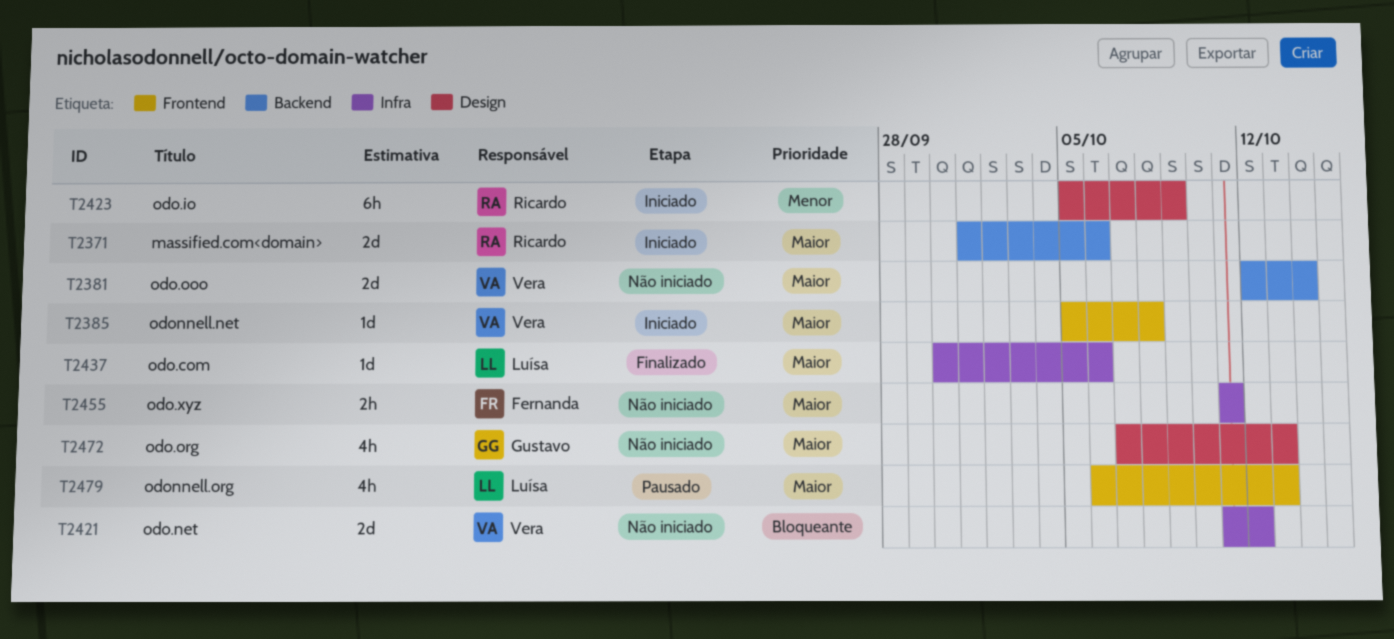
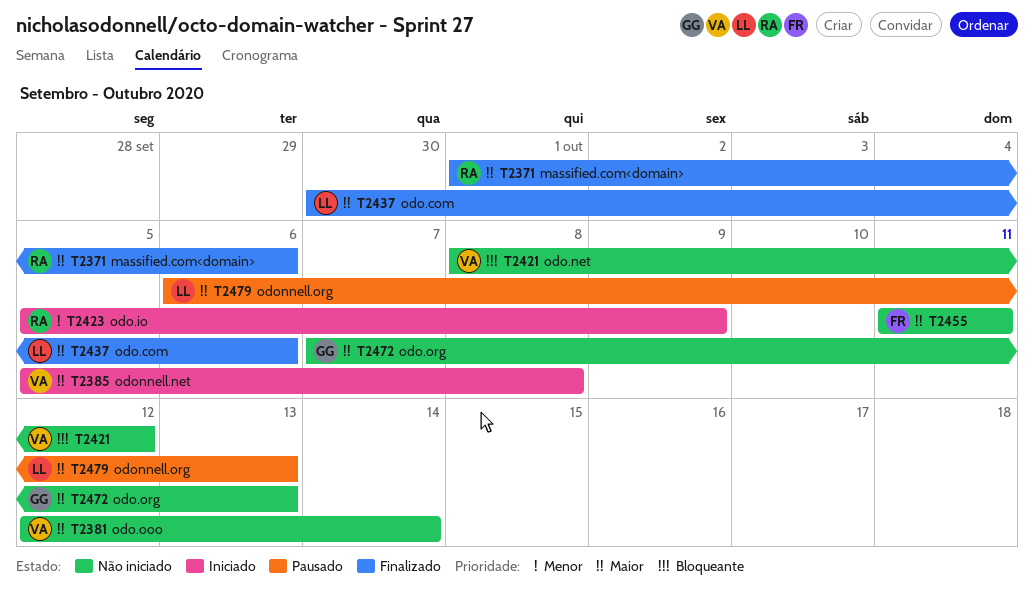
T2371, status: Iniciado -> Finalizado
T2421, start: Oct 11 -> Oct 8

